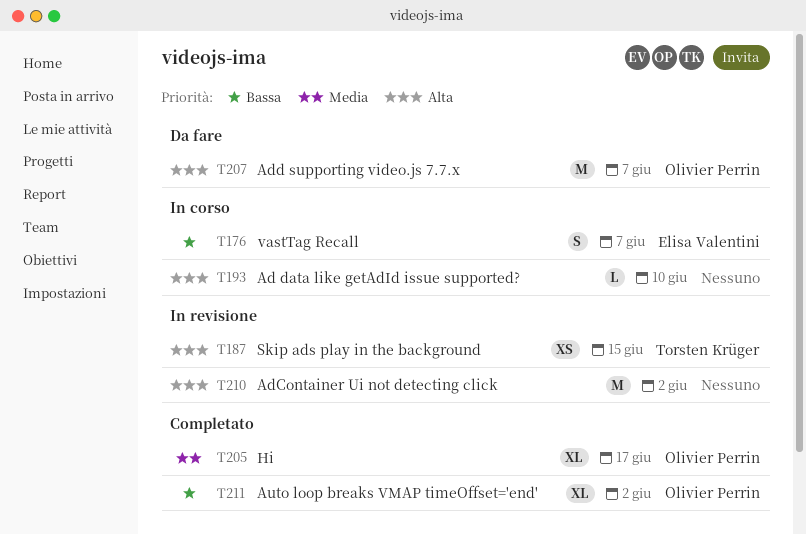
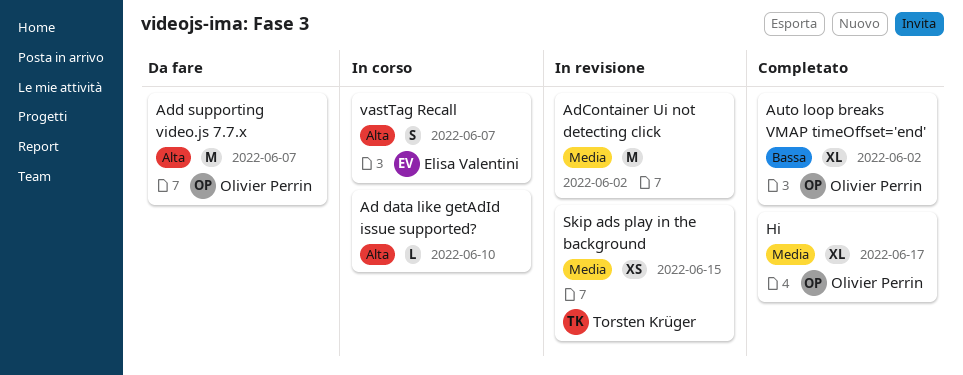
AdContainer Ui not detecting click, priority: Alta -> Media
Skip ads play in the background, priority: Alta -> Media
vastTag Recall, priority: Bassa -> Alta

